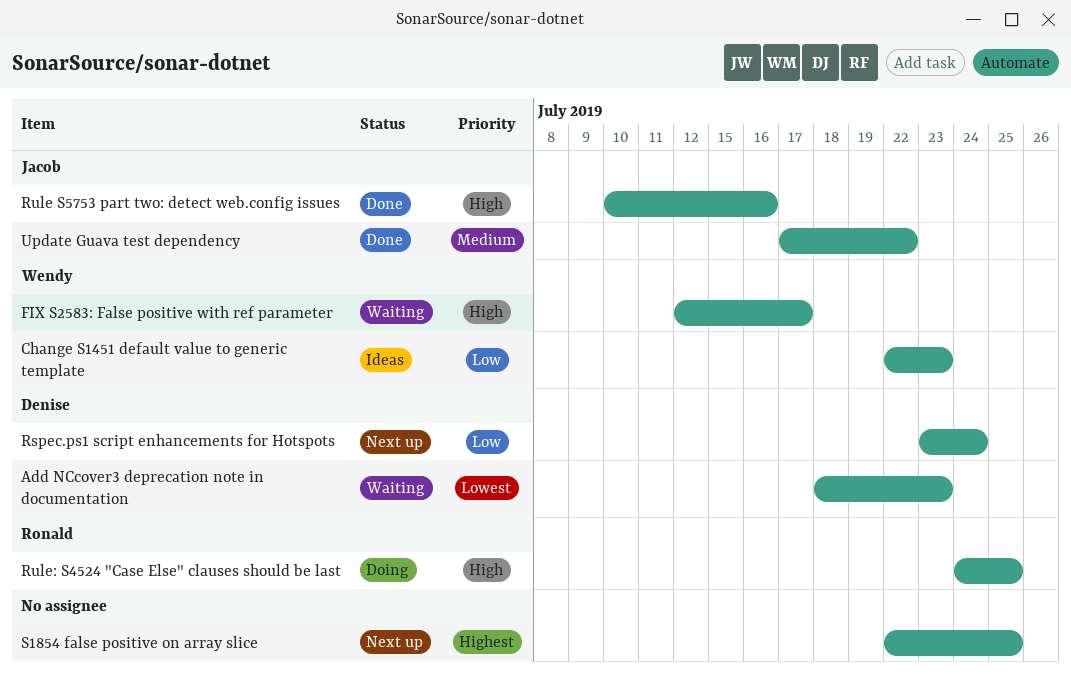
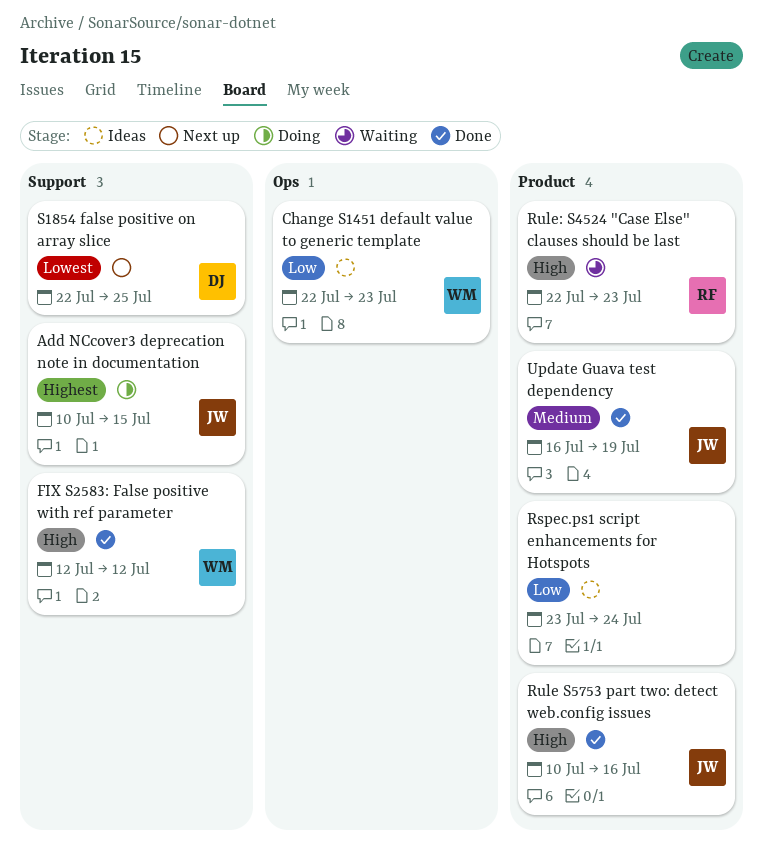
Add NCcover3 deprecation note in documentation, status: Waiting -> Doing
Add NCcover3 deprecation note in documentation, owner: Denise -> Jacob
Add NCcover3 deprecation note in documentation, priority: Lowest -> Highest
Add NCcover3 deprecation note in documentation, start: Jul 18 -> Jul 10
Add NCcover3 deprecation note in documentation, due: Jul 23 -> Jul 15
FIX S2583: False positive with ref parameter, status: Waiting -> Done
FIX S2583: False positive with ref parameter, due: Jul 17 -> Jul 12
Rspec.ps1 script enhancements for Hotspots, status: Next up -> Ideas
Rspec.ps1 script enhancements for Hotspots, owner: Denise -> none
Rule: S4524 "Case Else" clauses should be last, status: Doing -> Waiting
Rule: S4524 "Case Else" clauses should be last, start: Jul 24 -> Jul 22
Rule: S4524 "Case Else" clauses should be last, due: Jul 25 -> Jul 23
S1854 false positive on array slice, owner: none -> Denise
S1854 false positive on array slice, priority: Highest -> Lowest
Update Guava test dependency, start: Jul 17 -> Jul 16
Update Guava test dependency, due: Jul 22 -> Jul 19

